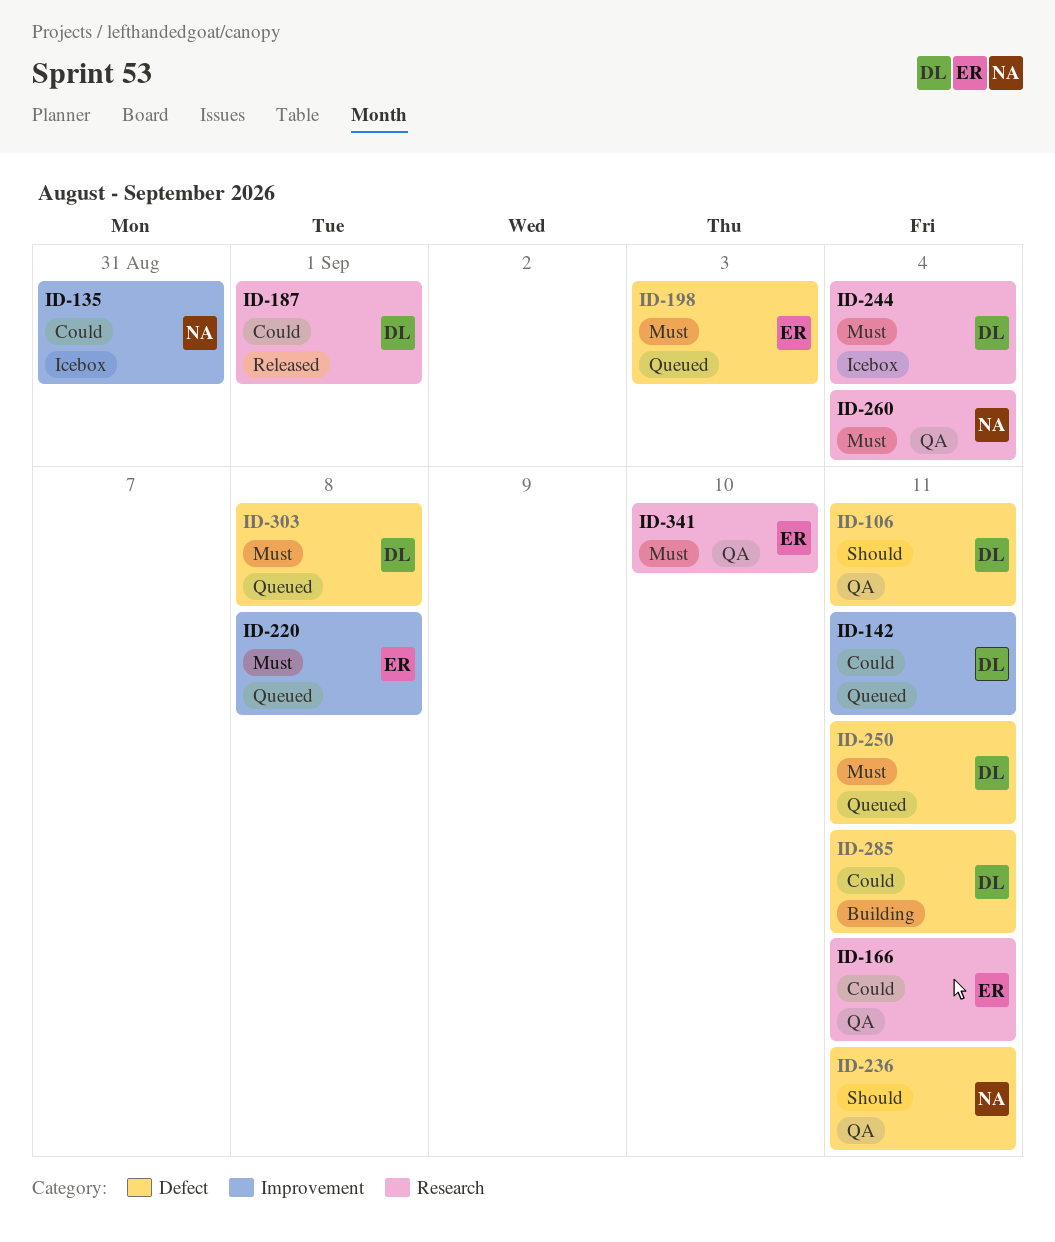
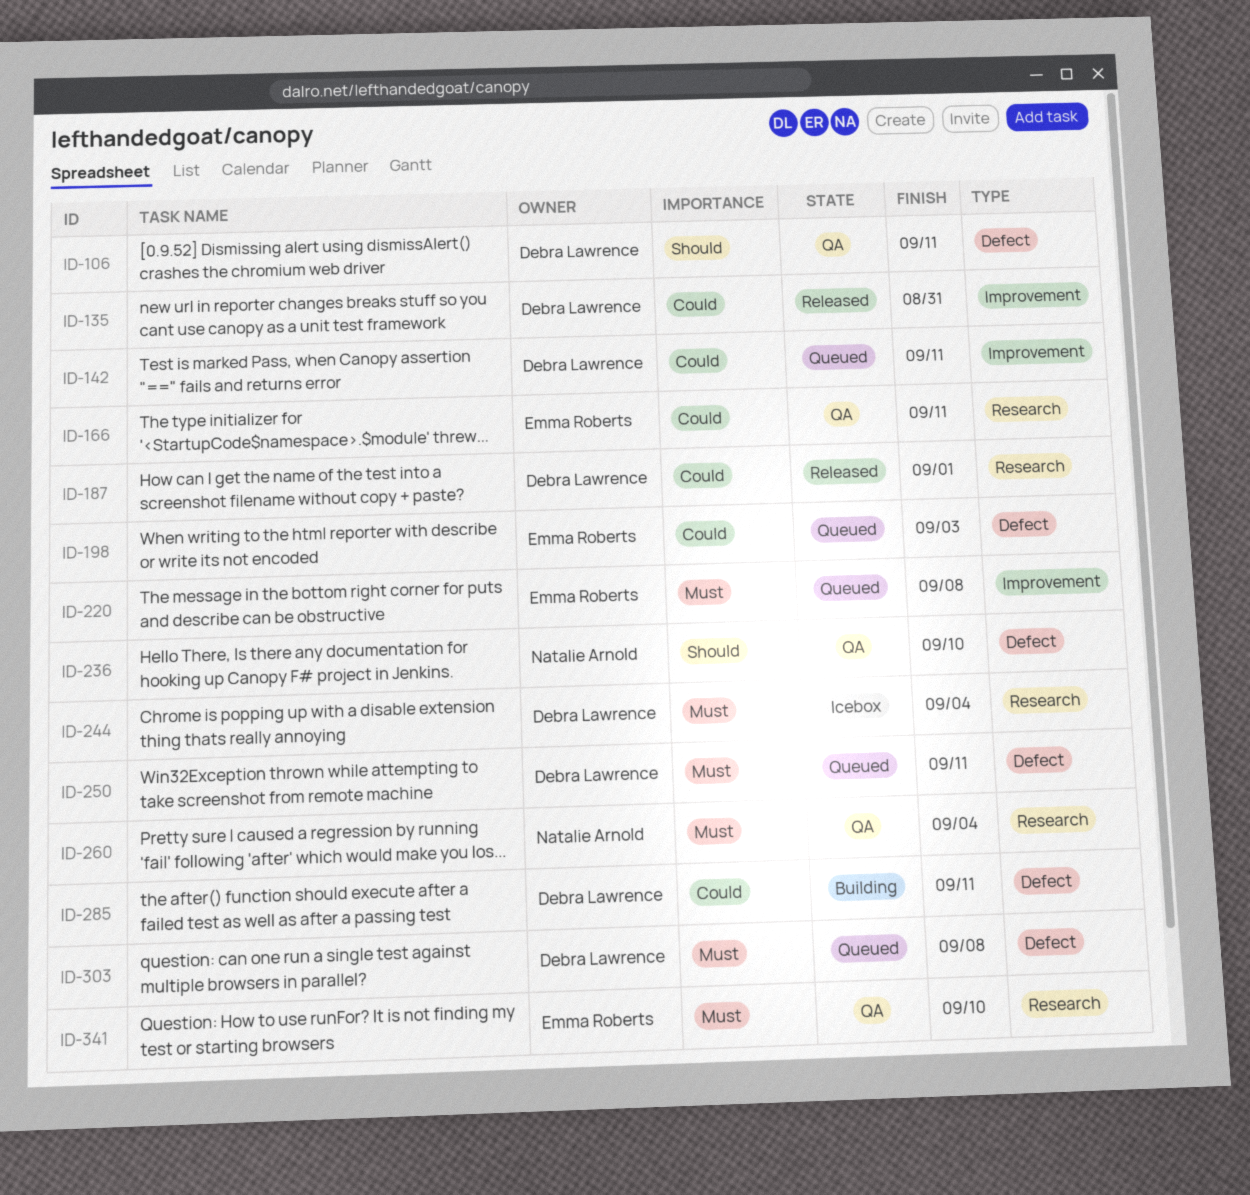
ID-135, status: Icebox -> Released
ID-135, owner: Natalie Arnold -> Debra Lawrence
ID-198, priority: Must -> Could
ID-236, due: Sep 11 -> Sep 10

